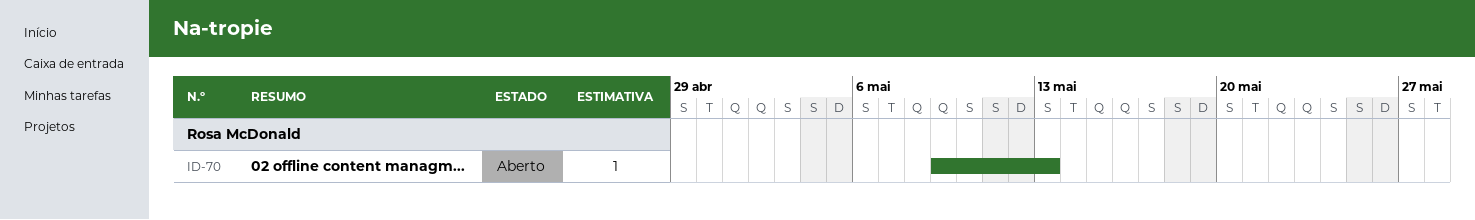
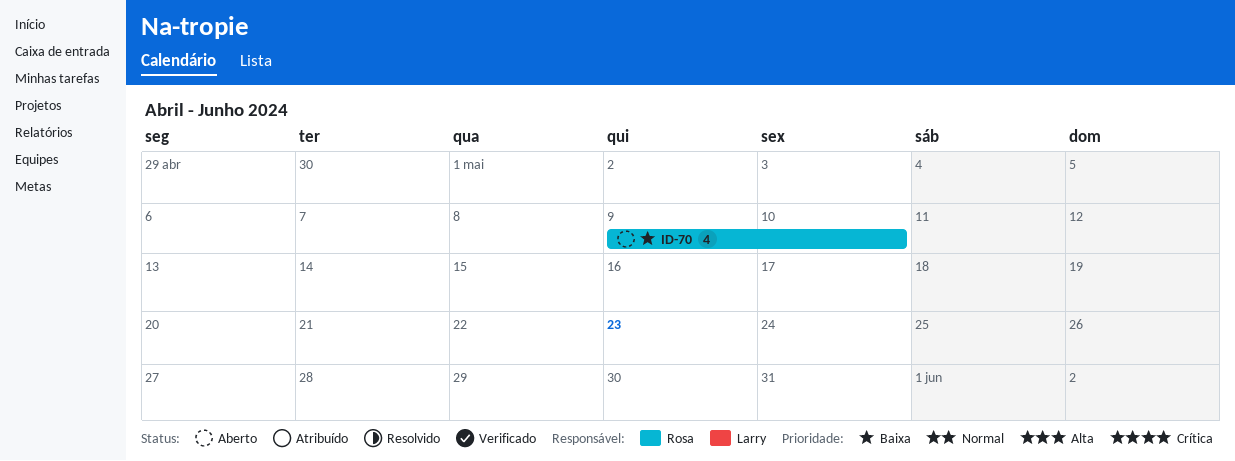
ID-70, estimate: 1 -> 4
ID-70, due: May 13 -> May 10

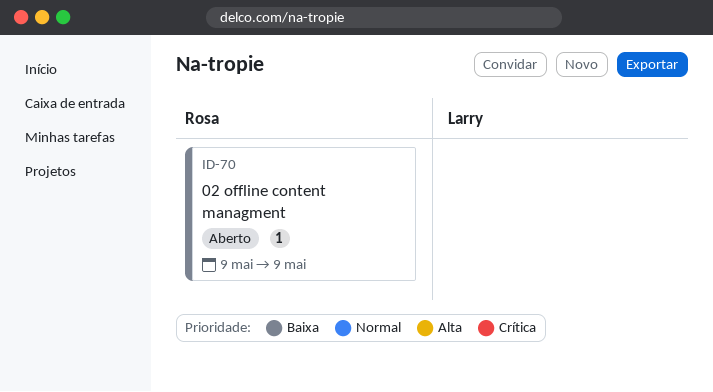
ID-70, estimate: 4 -> 1
ID-70, due: May 10 -> May 9

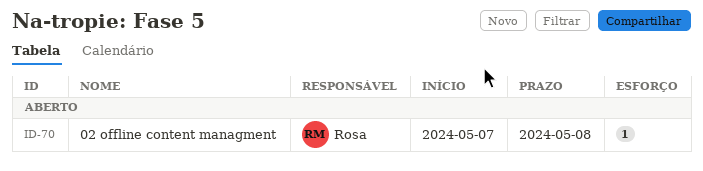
ID-70, start: May 9 -> May 7
ID-70, due: May 9 -> May 8

